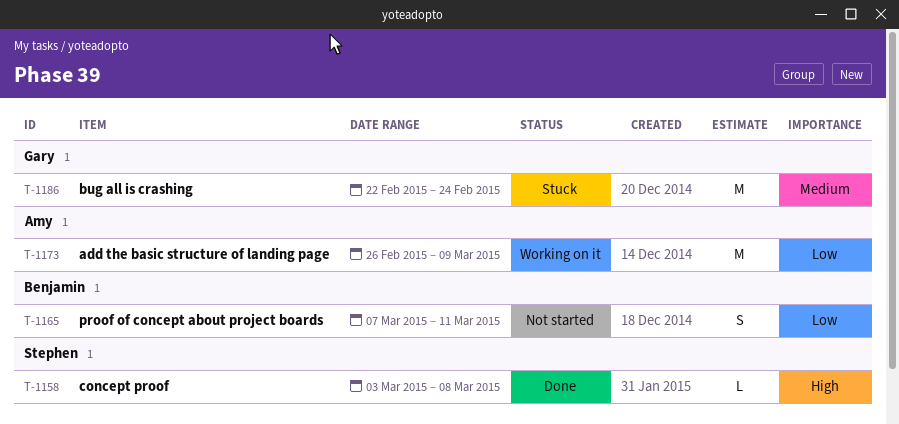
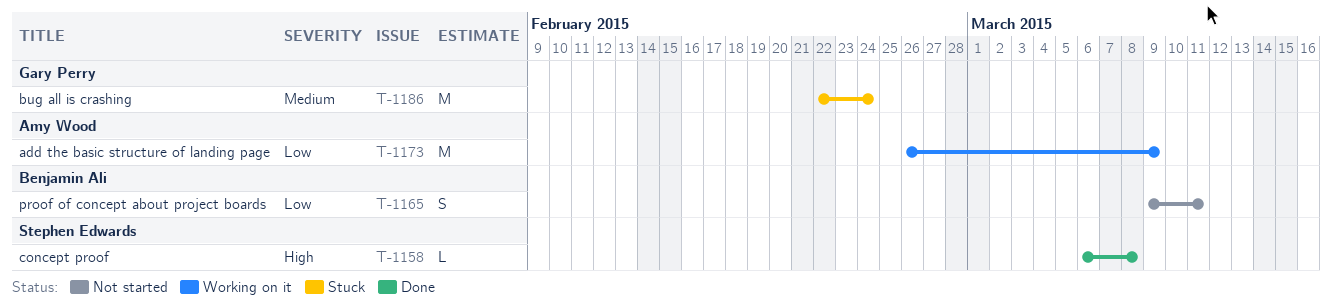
T-1158, start: Mar 3 -> Mar 6
T-1165, start: Mar 7 -> Mar 9

